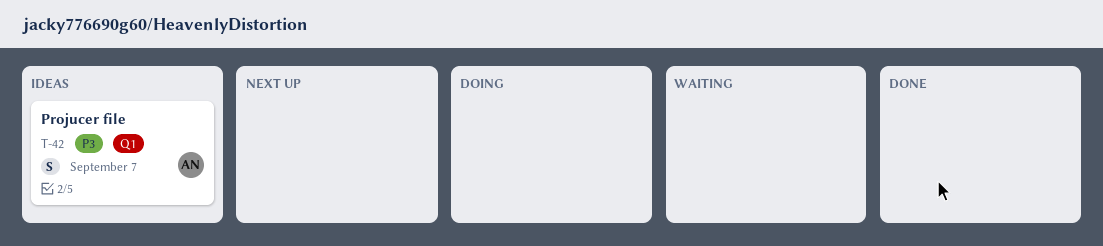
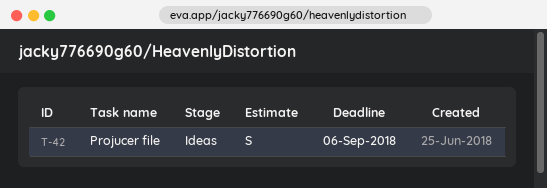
T-42, due: Sep 7 -> Sep 6

